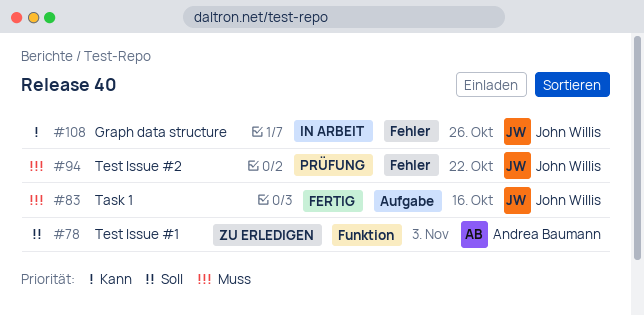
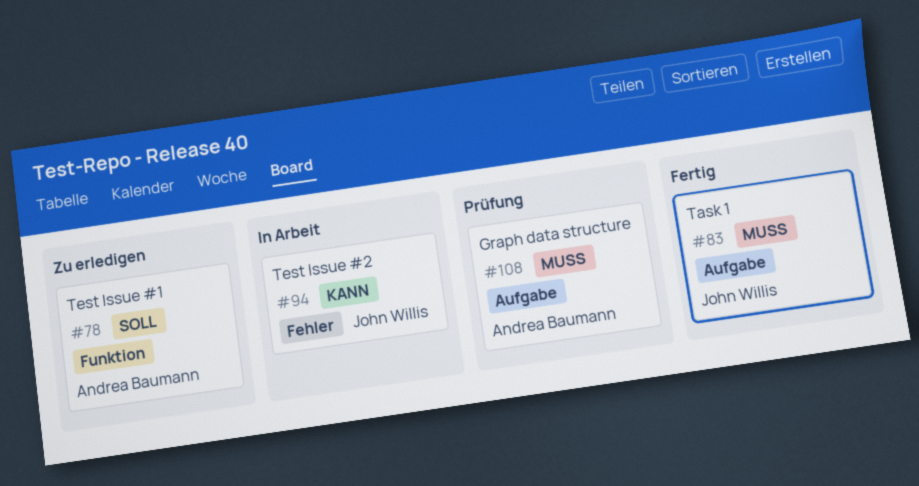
#94, status: Prüfung -> In Arbeit
#94, priority: Muss -> Kann
#108, status: In Arbeit -> Prüfung
#108, owner: John Willis -> Andrea Baumann
#108, priority: Kann -> Muss
#108, label: Fehler -> Aufgabe

